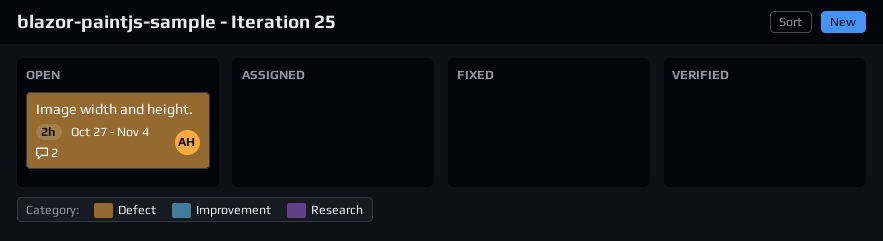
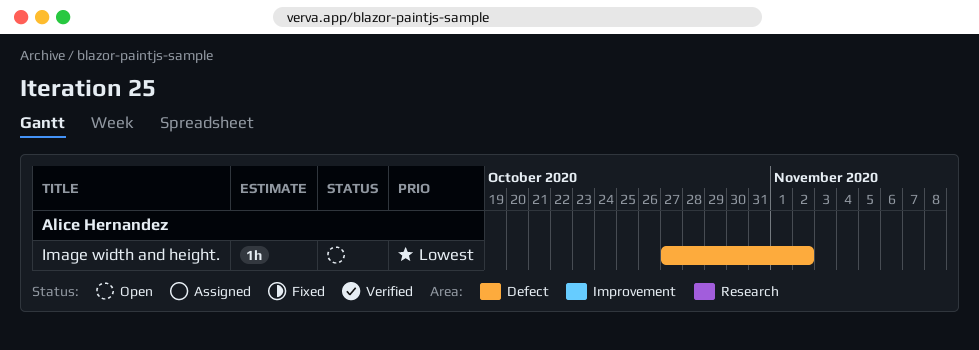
Image width and height., estimate: 2h -> 1h
Image width and height., due: Nov 4 -> Nov 2

